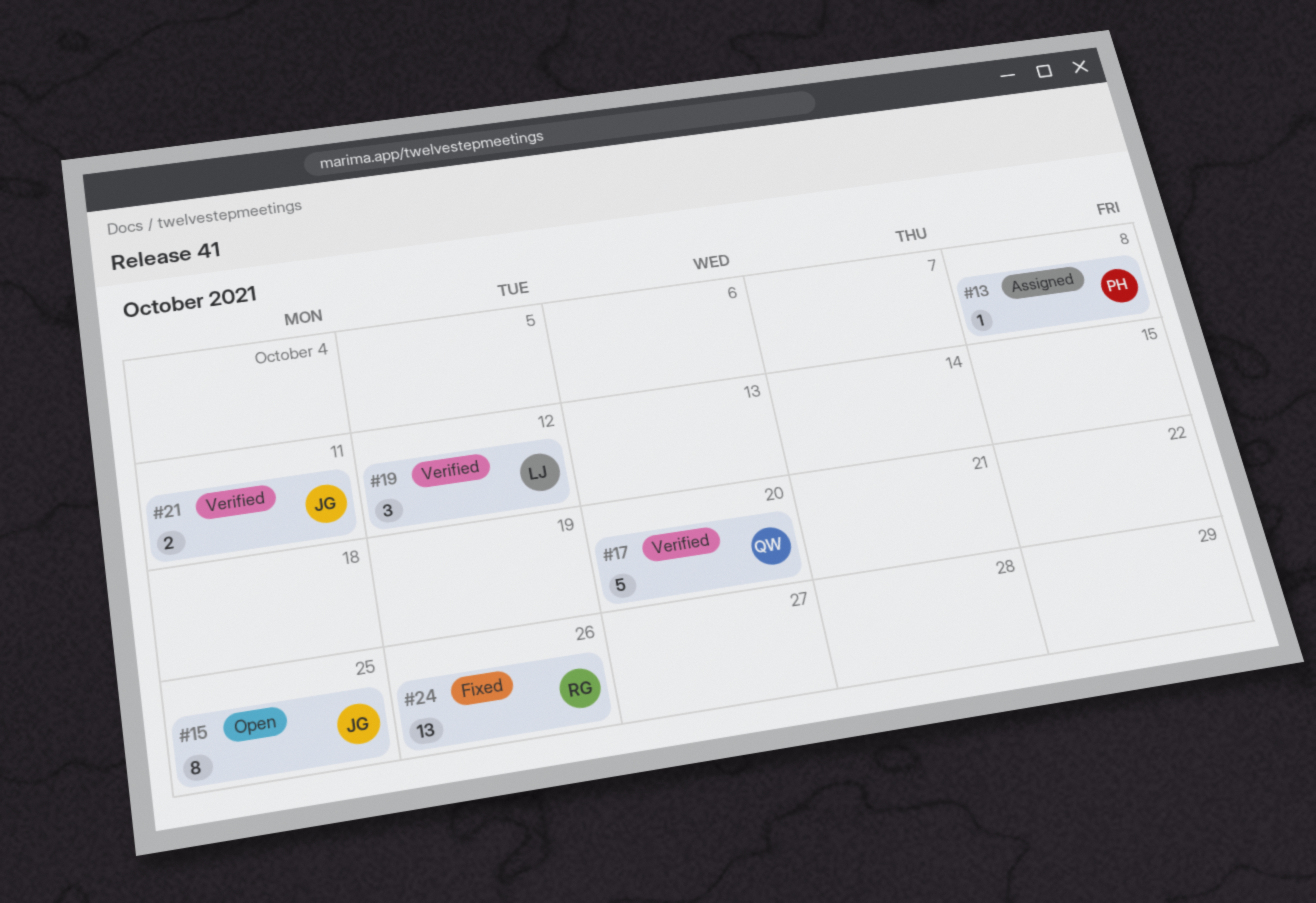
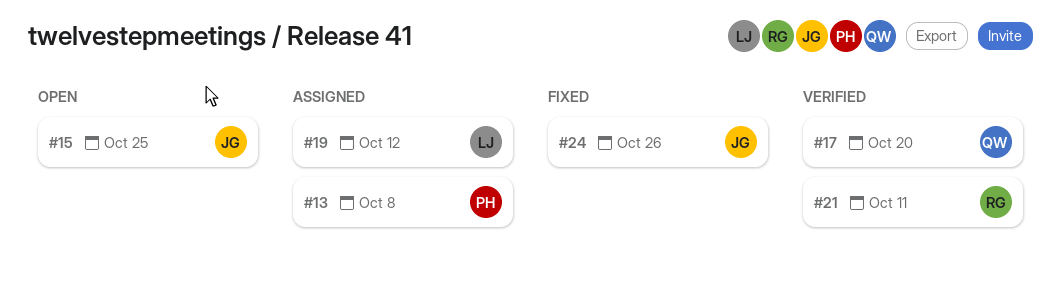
#19, status: Verified -> Assigned
#21, owner: JG -> RG
#24, owner: RG -> JG

